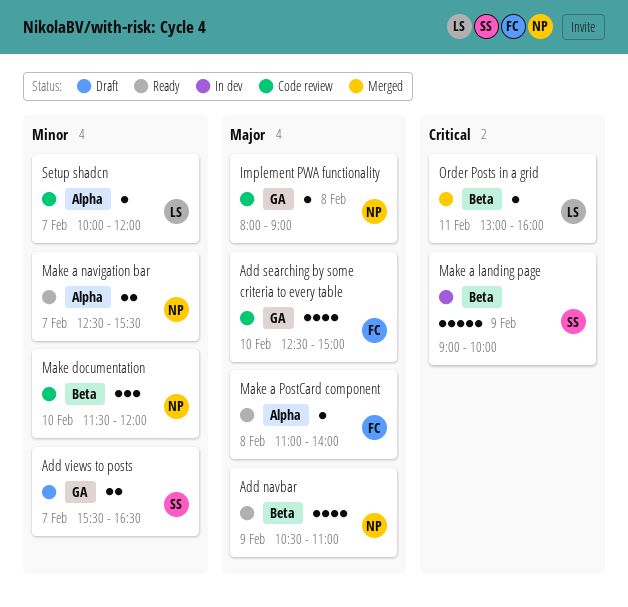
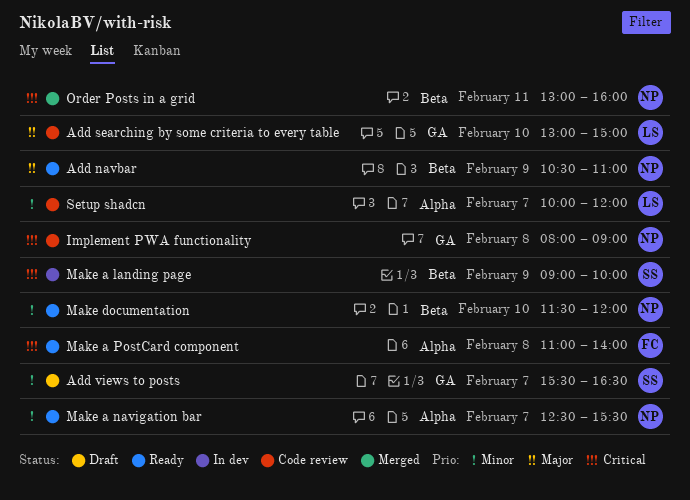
Add searching by some criteria to every table, owner: FC -> LS
Add searching by some criteria to every table, begins: 12:30 -> 13:00
Implement PWA functionality, priority: Major -> Critical
Make a PostCard component, priority: Major -> Critical
Make documentation, status: Code review -> Ready
Order Posts in a grid, owner: LS -> NP

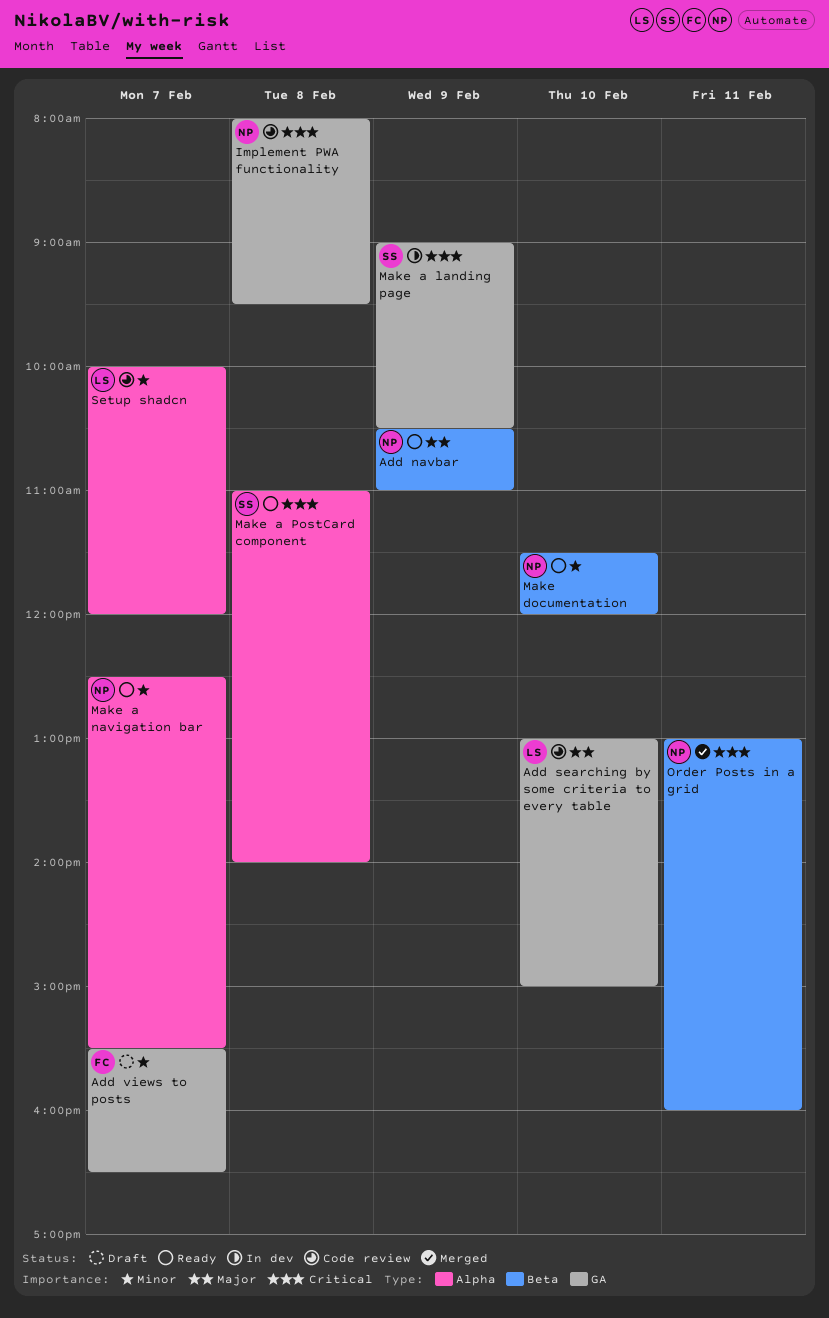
Add views to posts, owner: SS -> FC
Implement PWA functionality, ends: 09:00 -> 09:30
Make a landing page, label: Beta -> GA
Make a landing page, ends: 10:00 -> 10:30
Make a PostCard component, owner: FC -> SS

